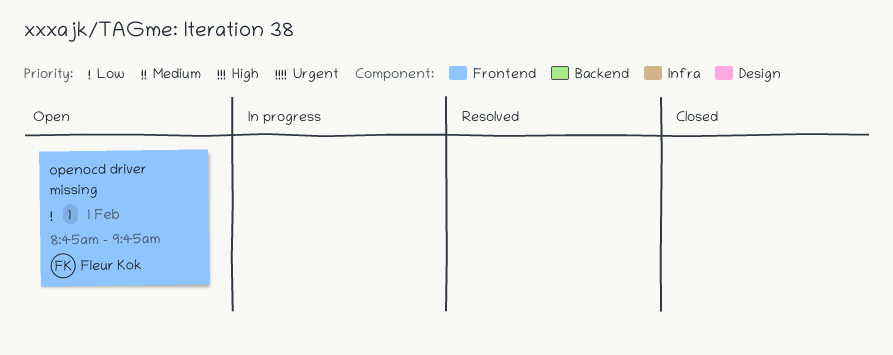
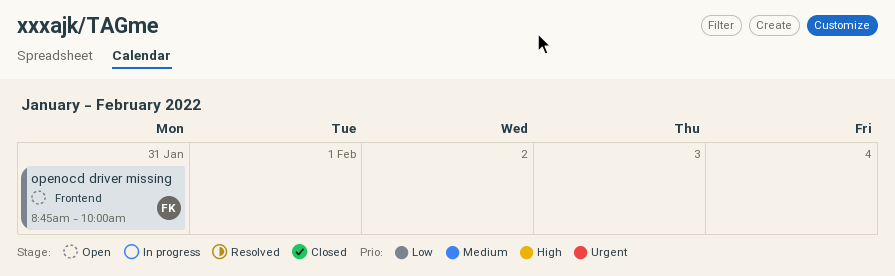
openocd driver missing, day: Feb 1 -> Jan 31
openocd driver missing, ends: 09:45 -> 10:00

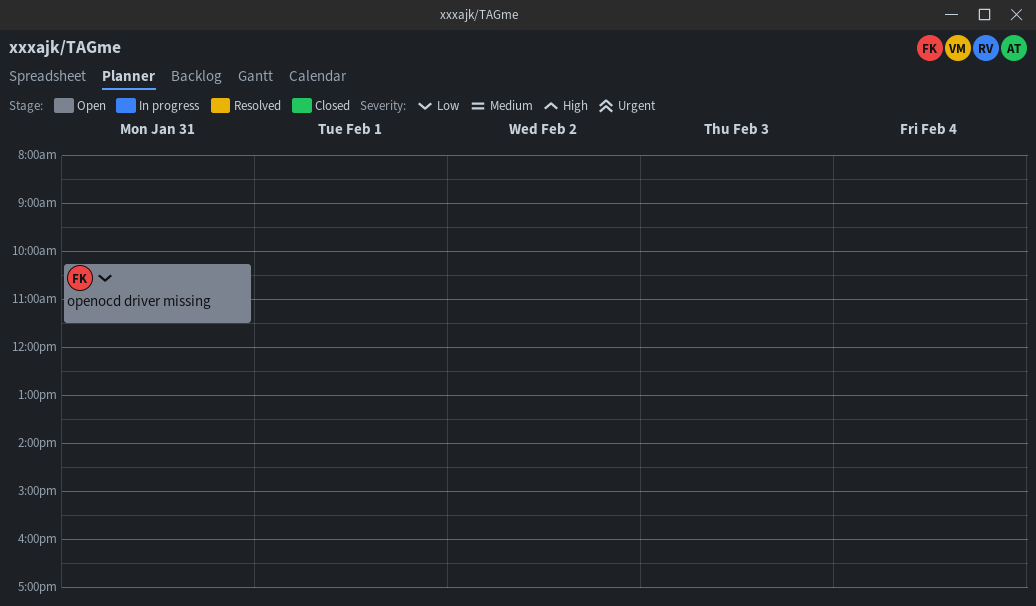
openocd driver missing, begins: 08:45 -> 10:15
openocd driver missing, ends: 10:00 -> 11:30

